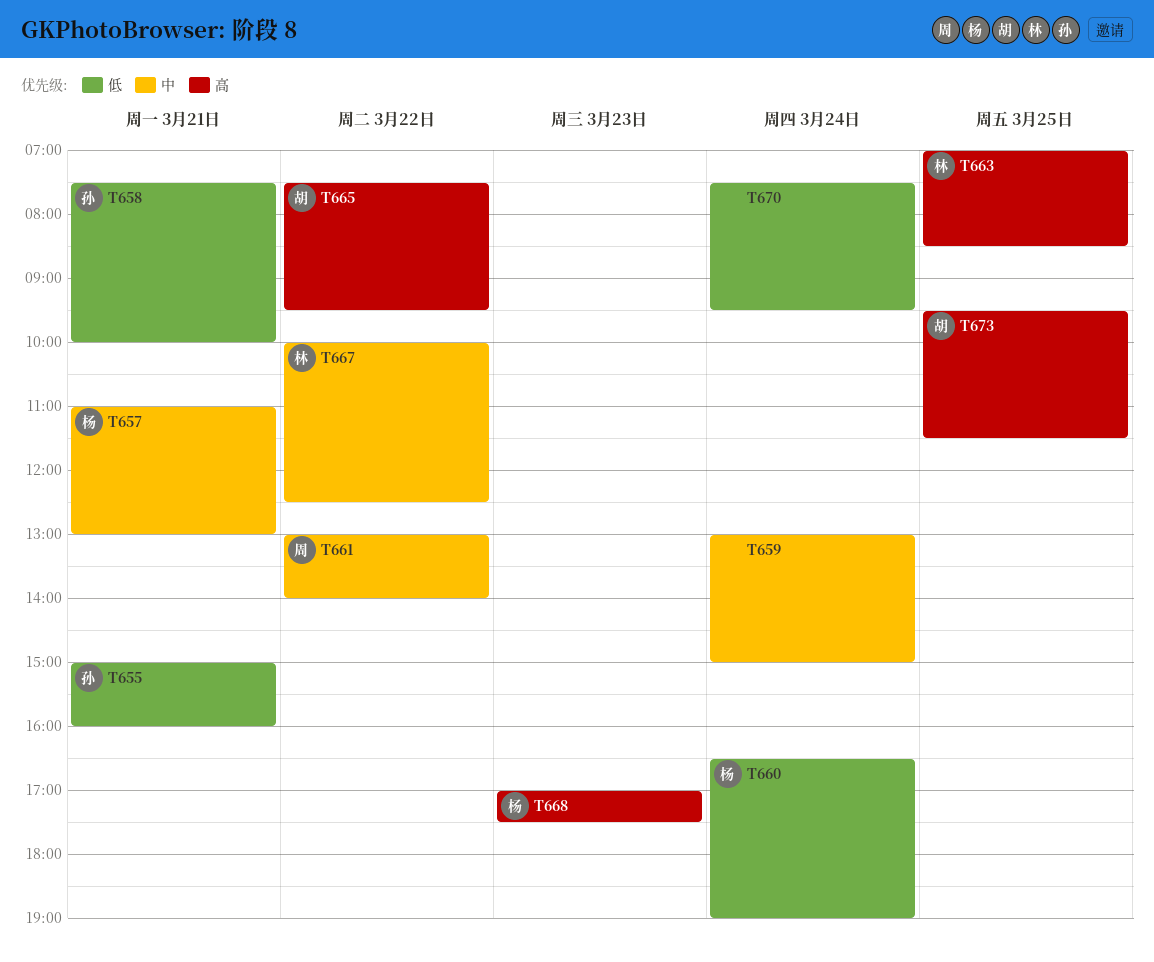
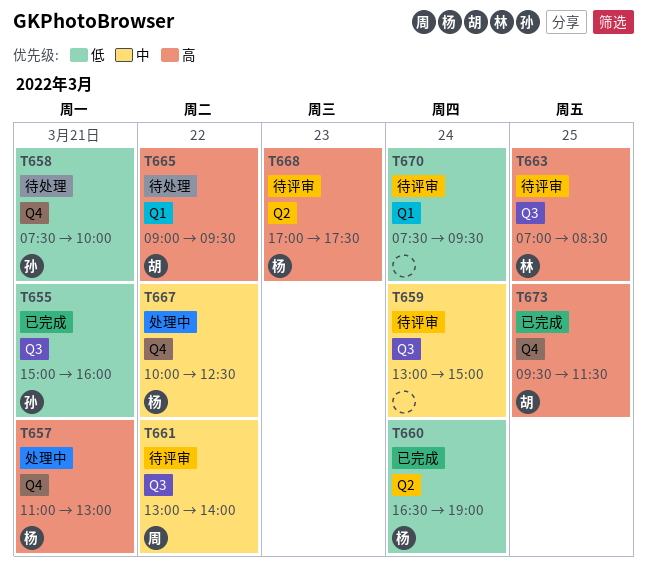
T657, priority: 中 -> 高
T665, begins: 07:30 -> 09:00
T667, owner: 林 -> 杨

